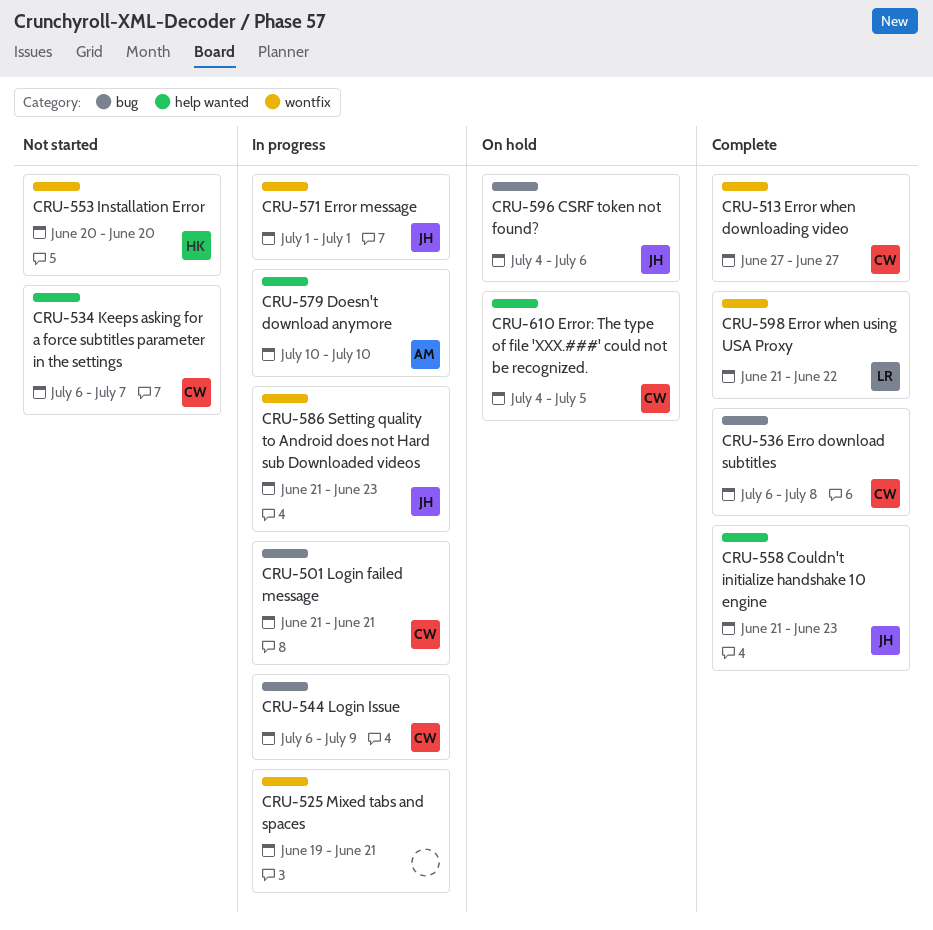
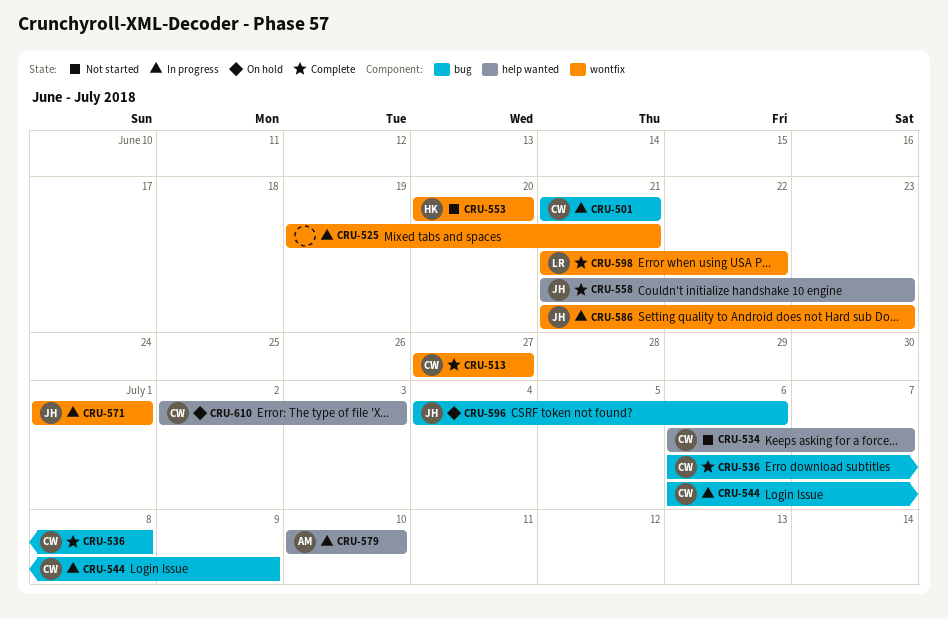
CRU-610, start: Jul 4 -> Jul 2
CRU-610, due: Jul 5 -> Jul 3

